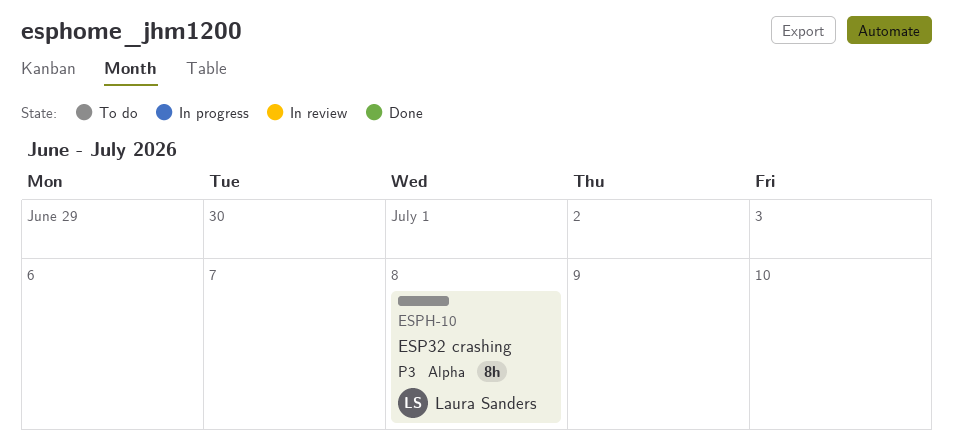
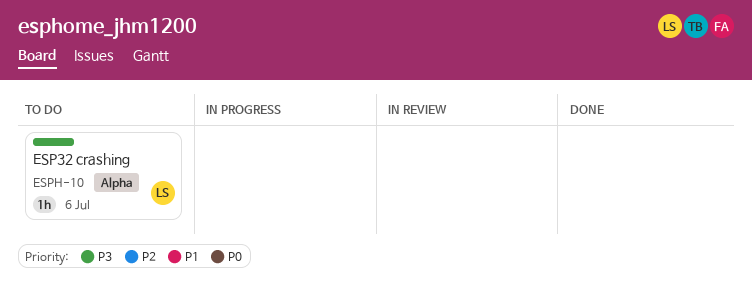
ESPH-10, estimate: 8h -> 1h
ESPH-10, due: Jul 8 -> Jul 6

